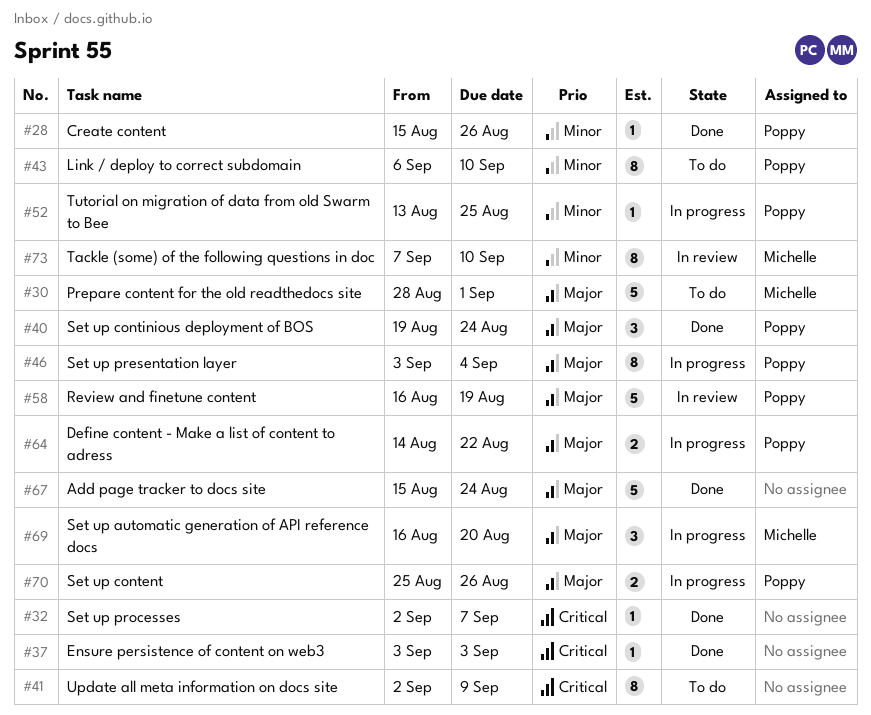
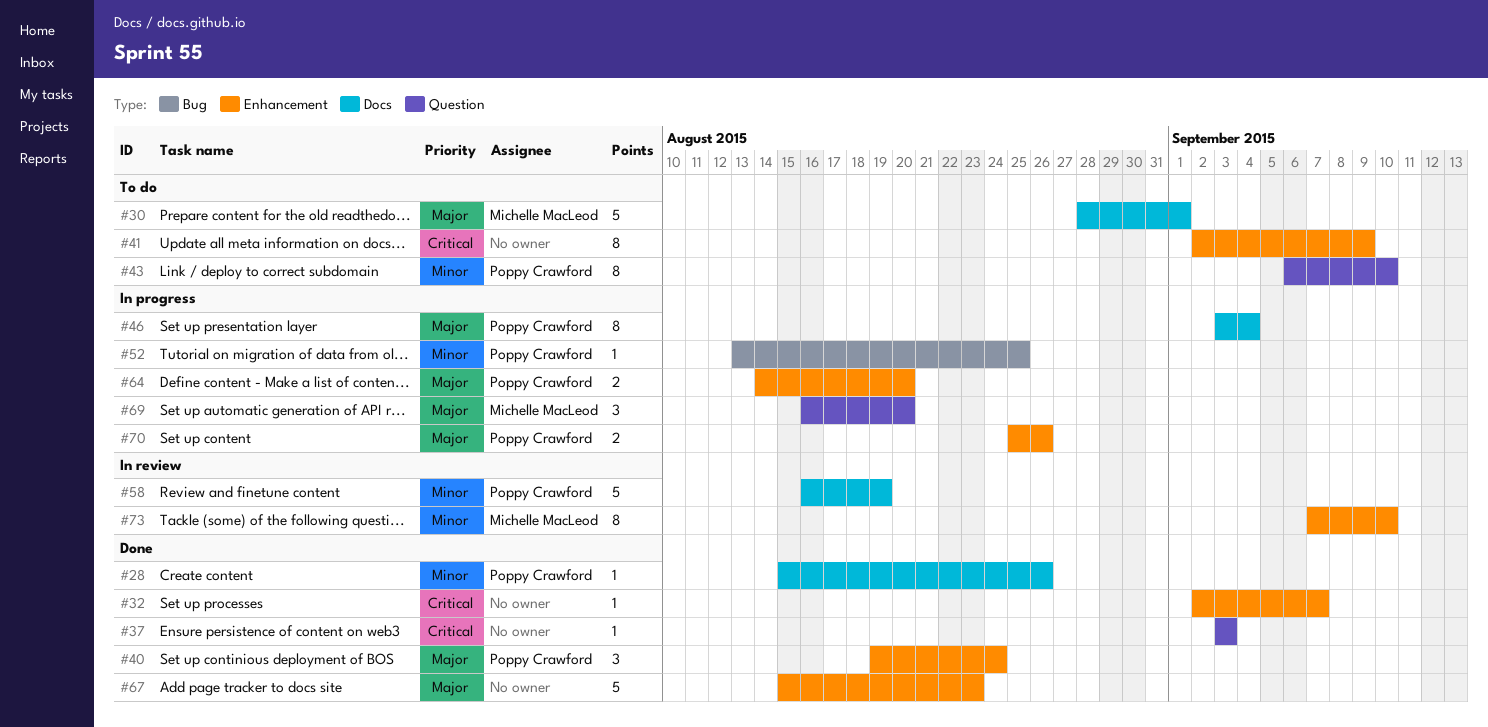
#58, priority: Major -> Minor
#64, due: Aug 22 -> Aug 20
#67, due: Aug 24 -> Aug 23

